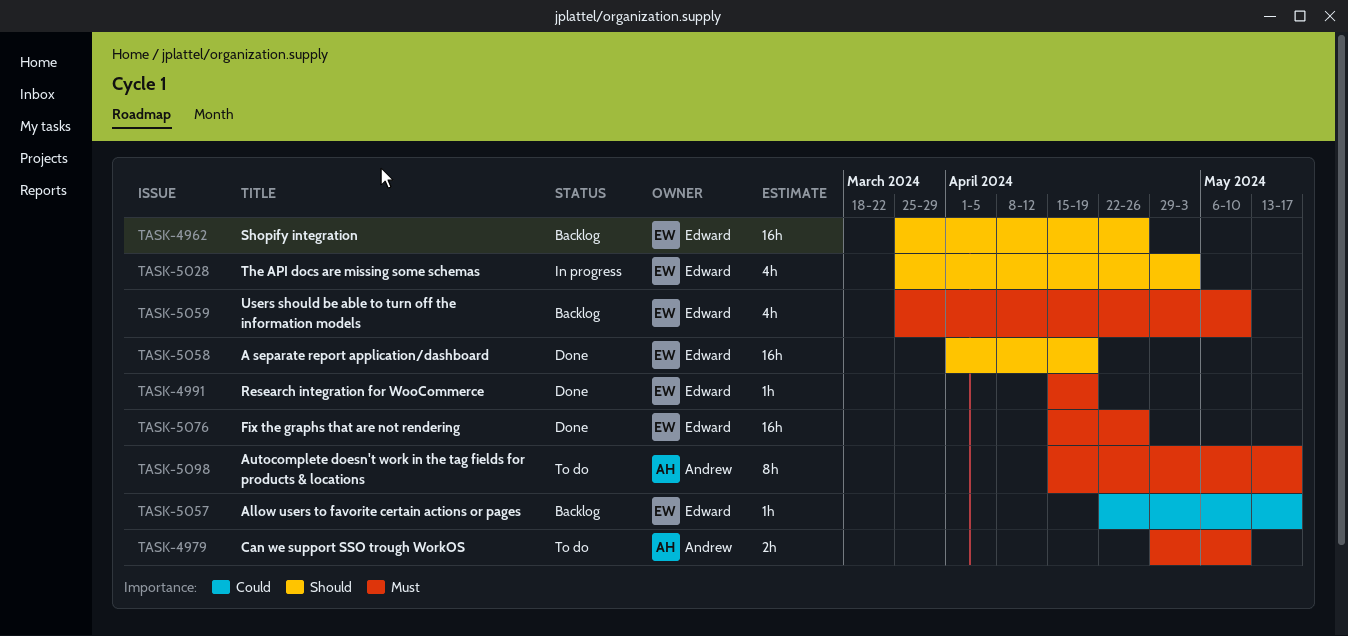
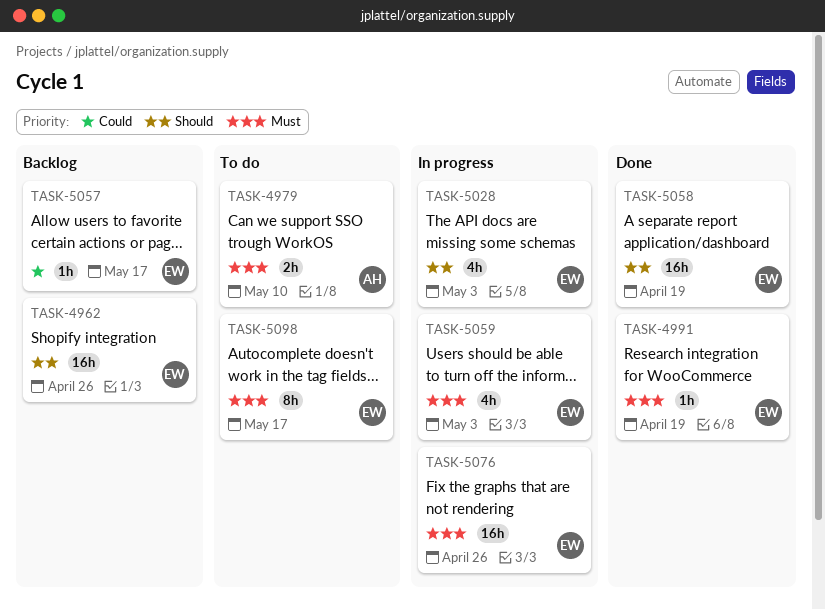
TASK-5059, status: Backlog -> In progress
TASK-5059, due: May 10 -> May 3
TASK-5076, status: Done -> In progress
TASK-5098, owner: Andrew -> Edward

